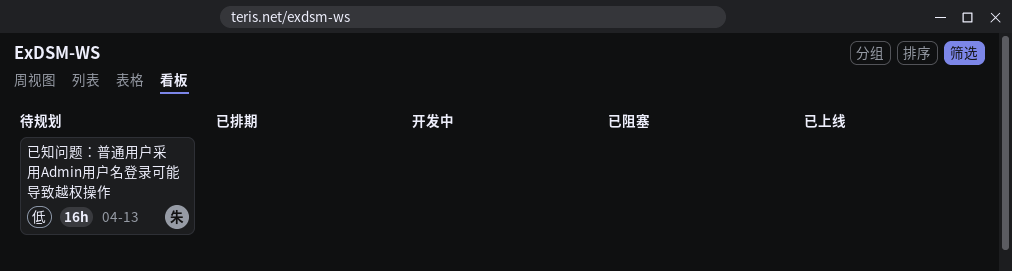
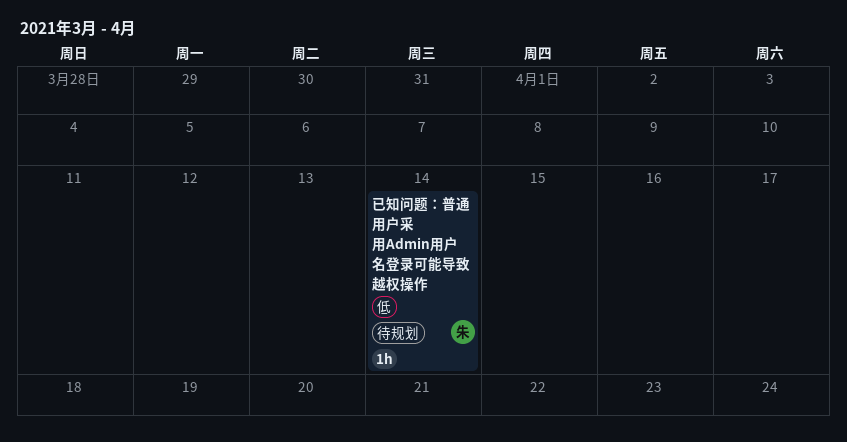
已知问题：普通用户采用Admin用户名登录可能导致越权操作, estimate: 16h -> 1h
已知问题：普通用户采用Admin用户名登录可能导致越权操作, due: Apr 13 -> Apr 14

